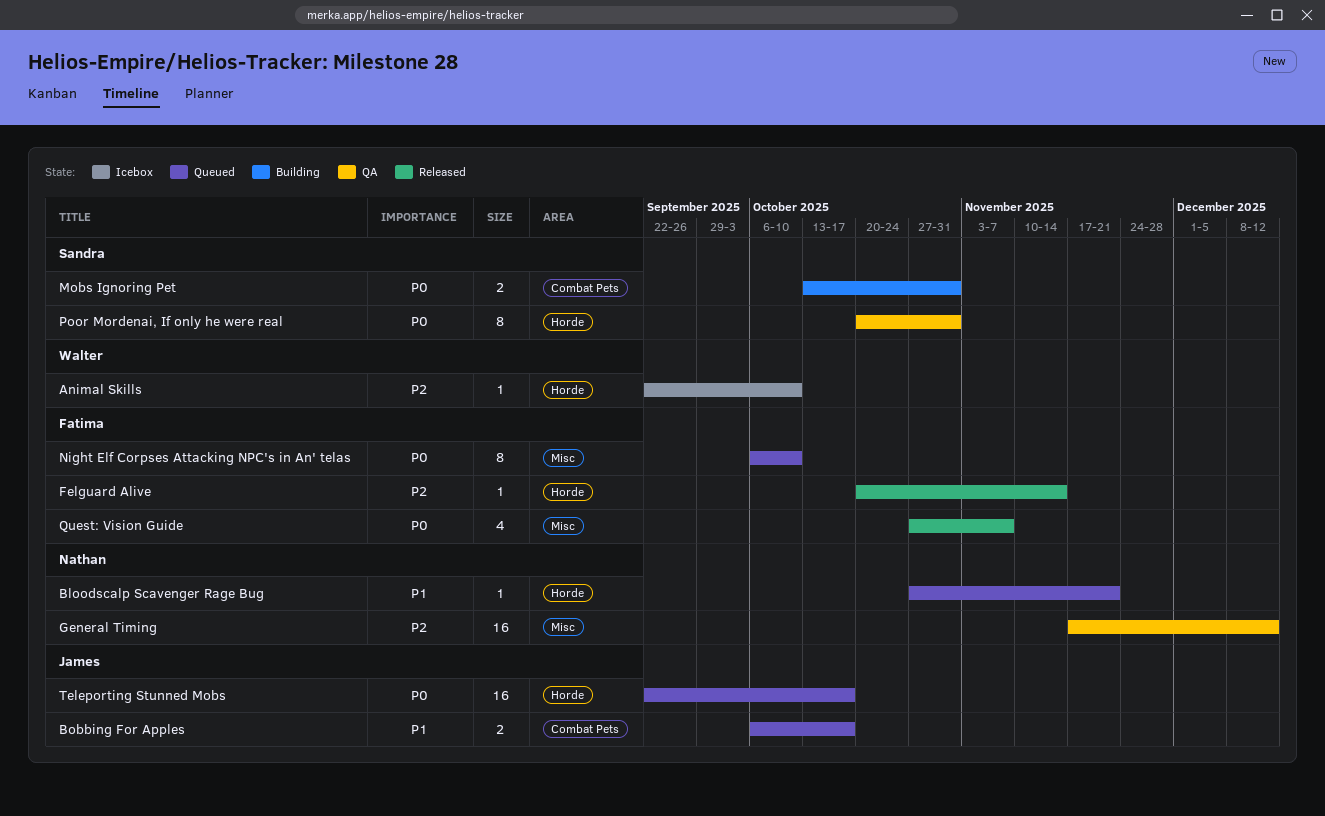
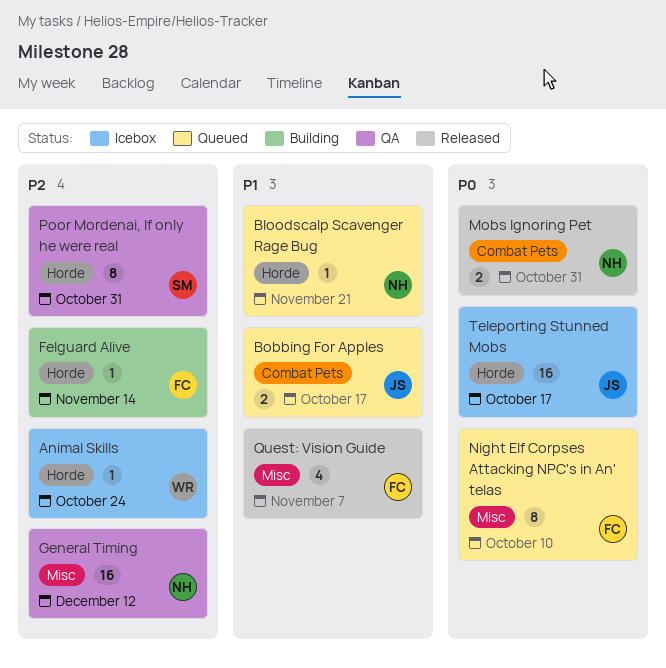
Animal Skills, due: Oct 10 -> Oct 24
Felguard Alive, status: Released -> Building
Mobs Ignoring Pet, status: Building -> Released
Mobs Ignoring Pet, owner: Sandra -> Nathan
Poor Mordenai, If only he were real, priority: P0 -> P2
Quest: Vision Guide, priority: P0 -> P1
Teleporting Stunned Mobs, status: Queued -> Icebox

